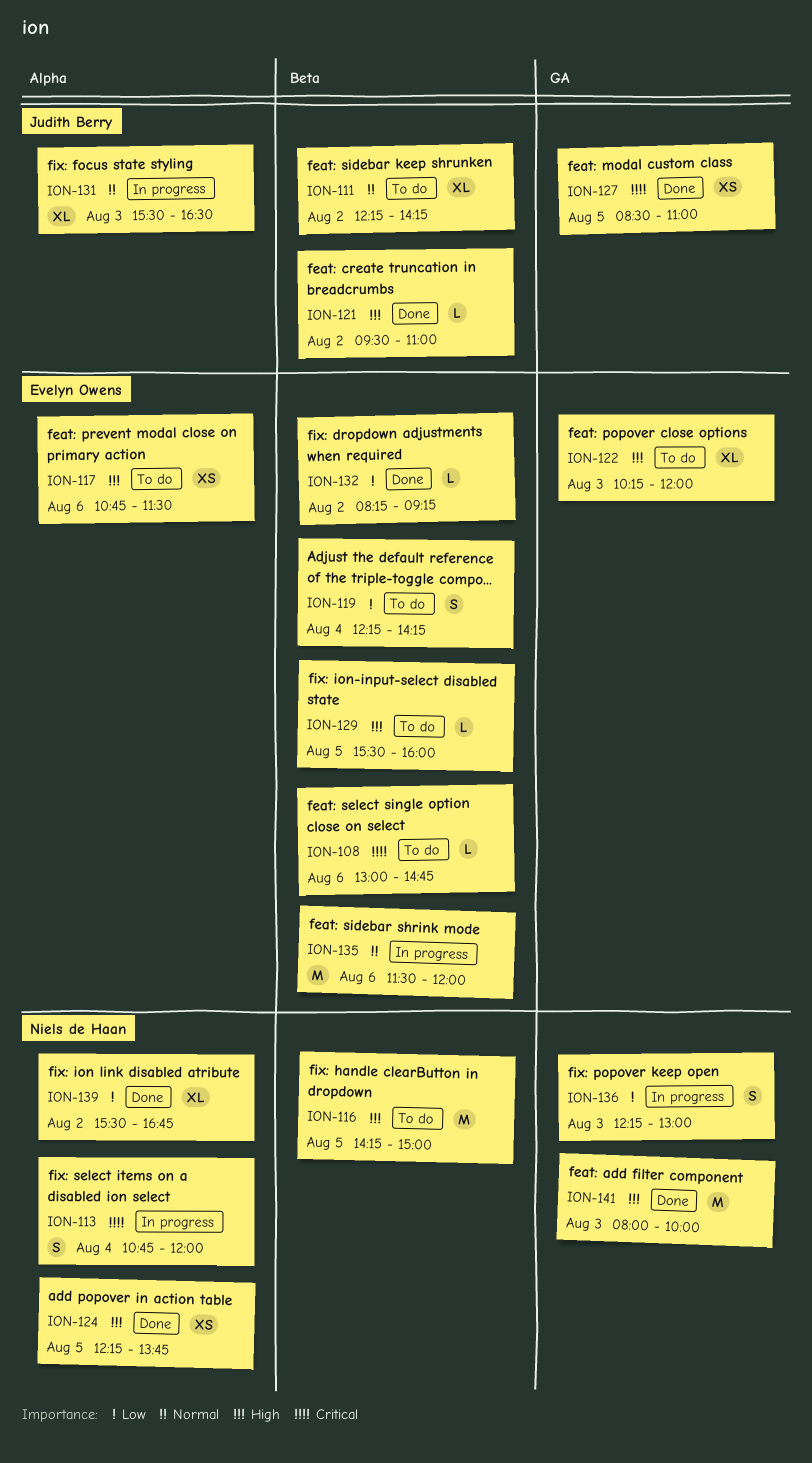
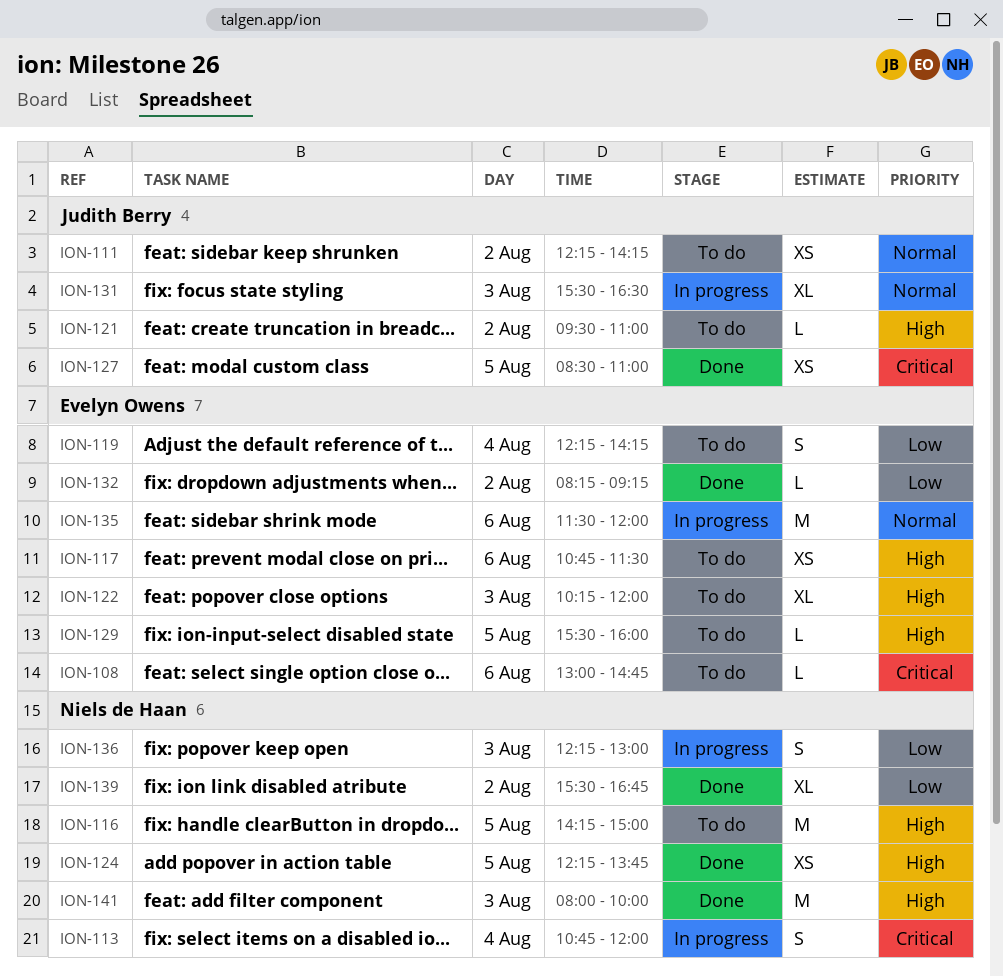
ION-111, estimate: XL -> XS
ION-121, status: Done -> To do

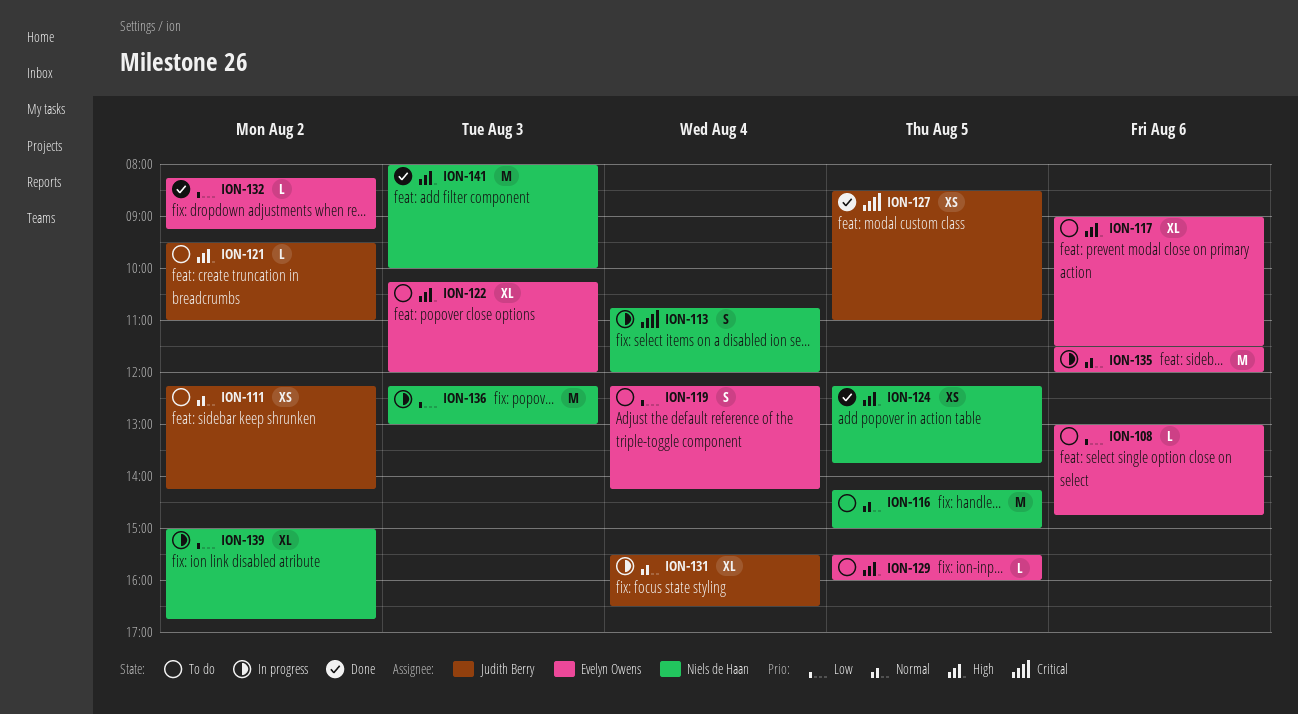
ION-108, priority: Critical -> Low
ION-116, priority: High -> Normal
ION-117, estimate: XS -> XL
ION-117, begins: 10:45 -> 09:00
ION-131, day: Aug 3 -> Aug 4
ION-136, estimate: S -> M
ION-139, status: Done -> In progress
ION-139, begins: 15:30 -> 15:00

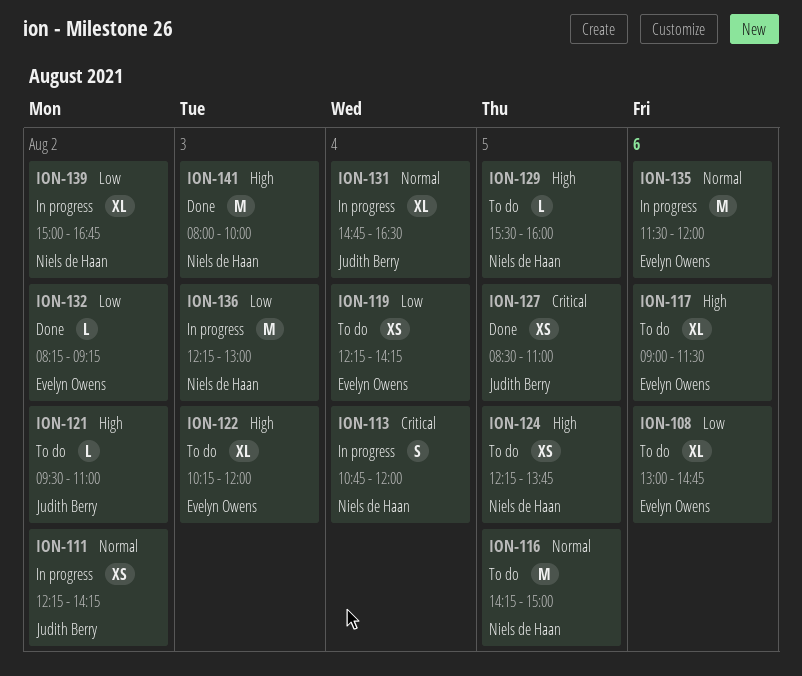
ION-108, estimate: L -> XL
ION-111, status: To do -> In progress
ION-119, estimate: S -> XS
ION-124, status: Done -> To do
ION-129, owner: Evelyn Owens -> Niels de Haan
ION-131, begins: 15:30 -> 14:45

